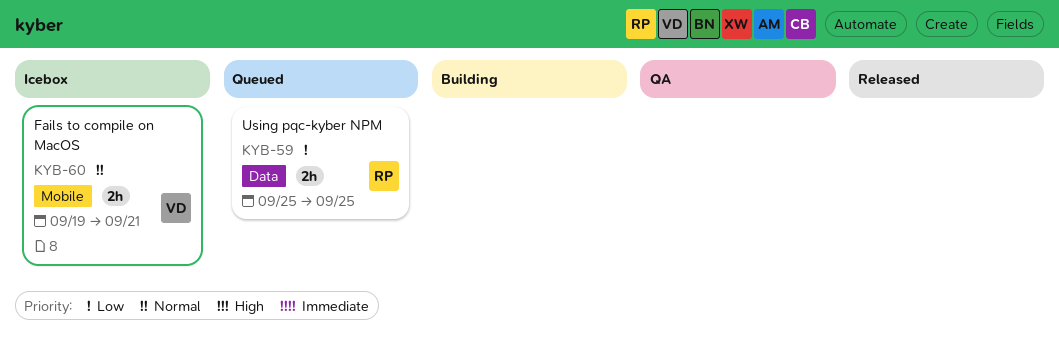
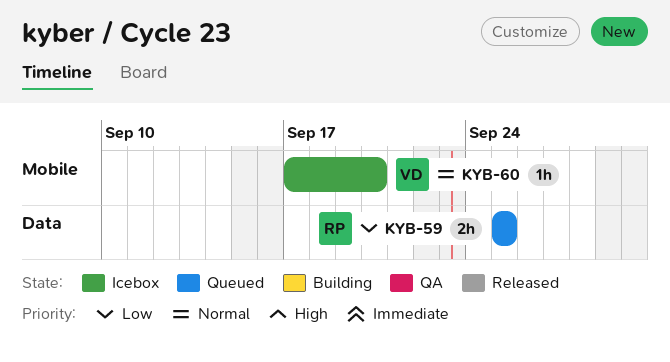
KYB-60, estimate: 2h -> 1h
KYB-60, start: Sep 19 -> Sep 17
KYB-60, due: Sep 21 -> Sep 20

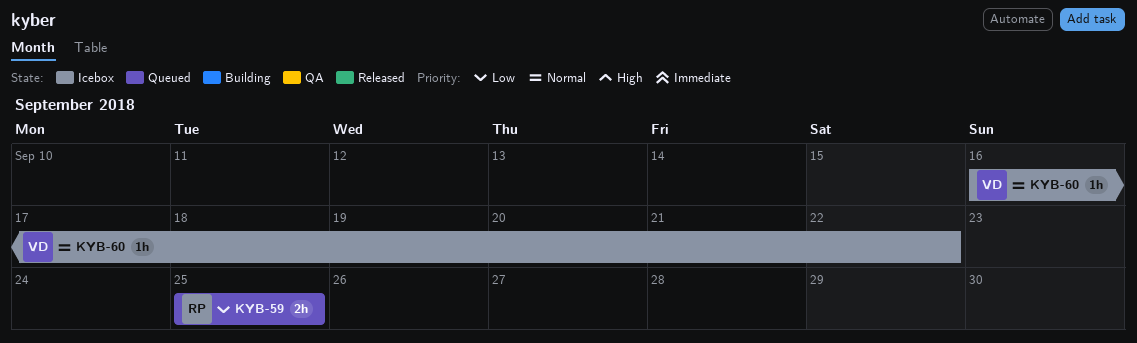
KYB-60, start: Sep 17 -> Sep 16
KYB-60, due: Sep 20 -> Sep 22

